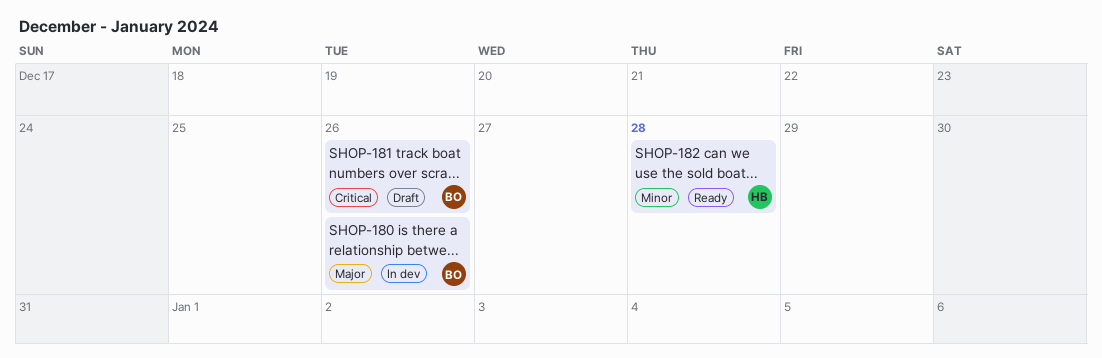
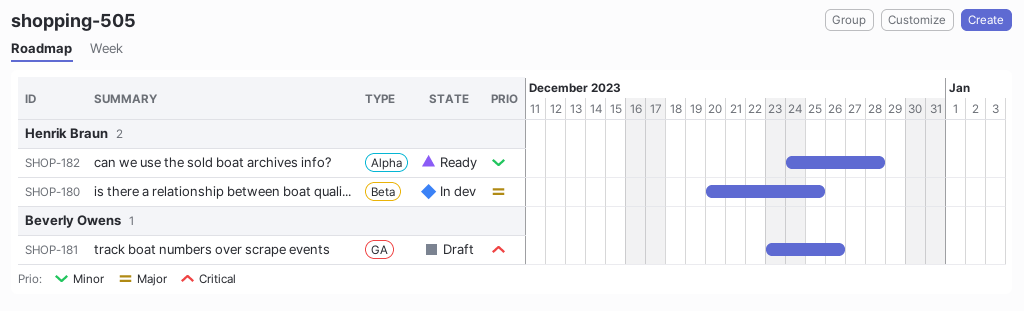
SHOP-180, owner: Beverly Owens -> Henrik Braun
SHOP-180, due: Dec 26 -> Dec 25

